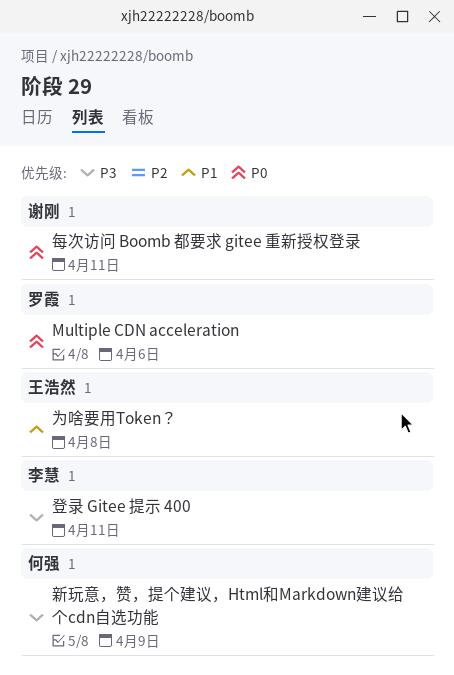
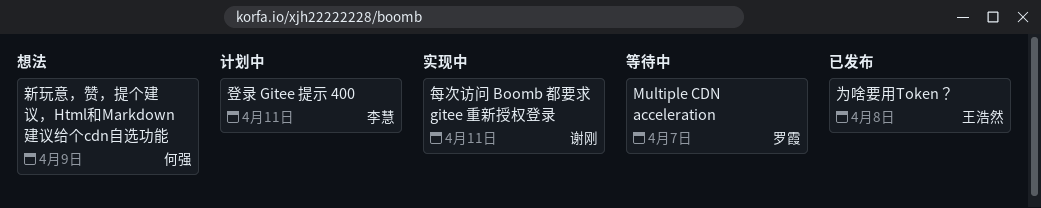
Multiple CDN acceleration, due: Apr 6 -> Apr 7

